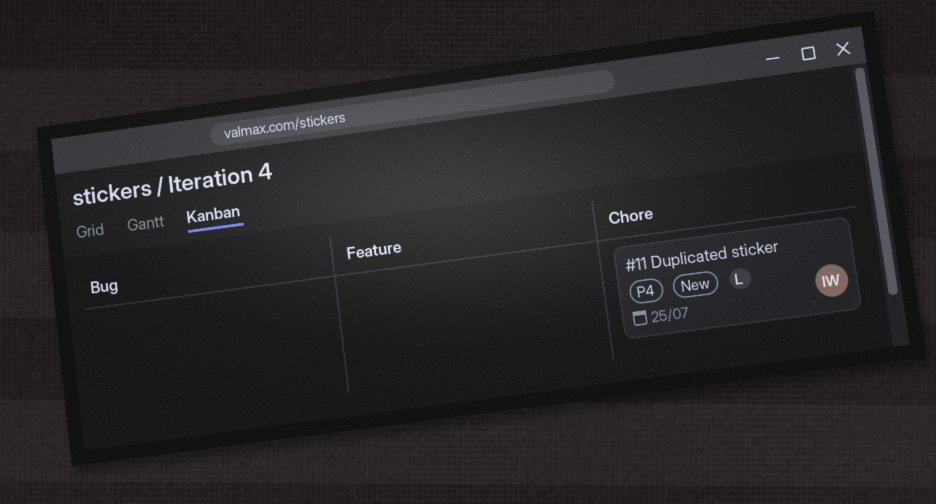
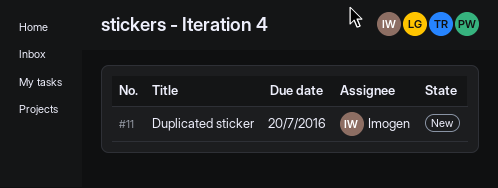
#11, due: Jul 25 -> Jul 20

